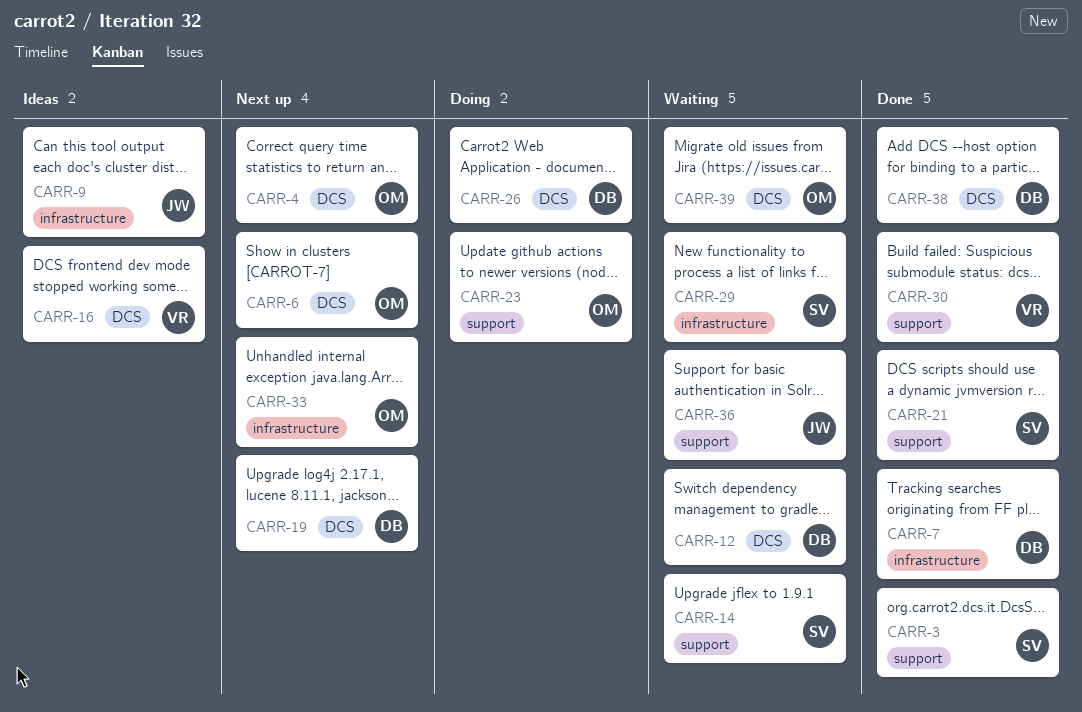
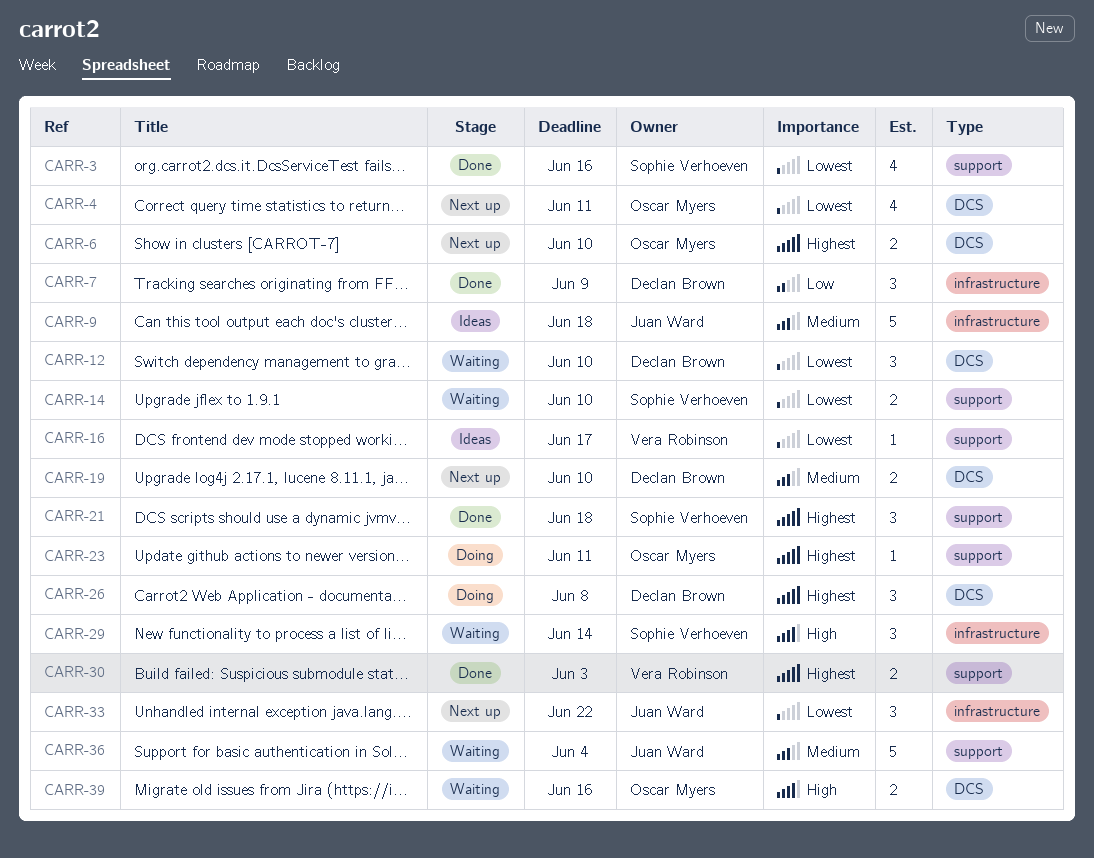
CARR-16, label: DCS -> support
CARR-33, owner: Oscar Myers -> Juan Ward
CARR-38: present -> none

